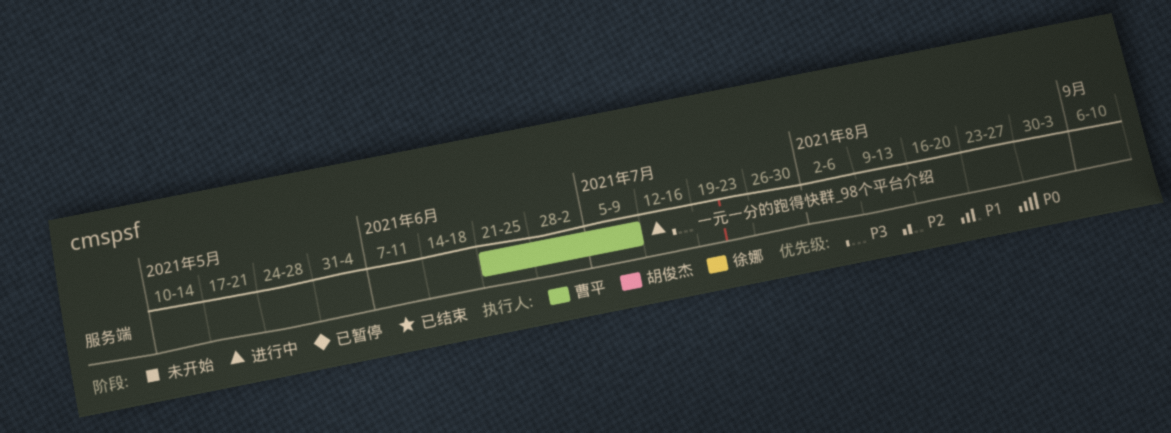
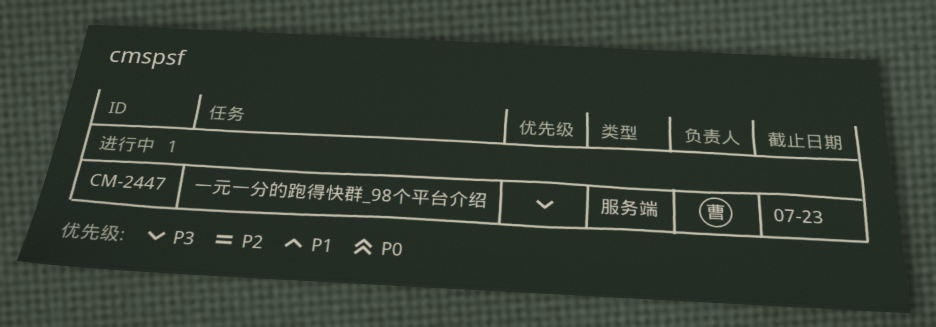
一元一分的跑得快群_98个平台介绍, due: Jul 9 -> Jul 23

